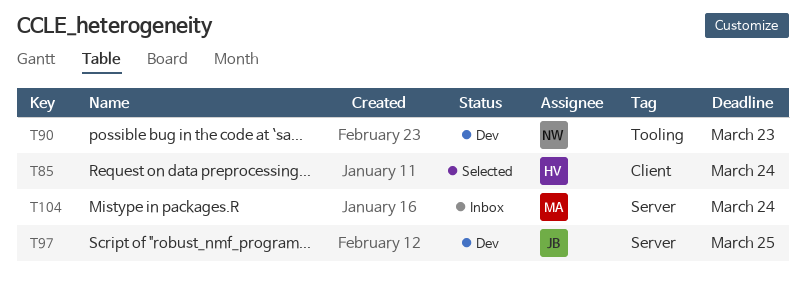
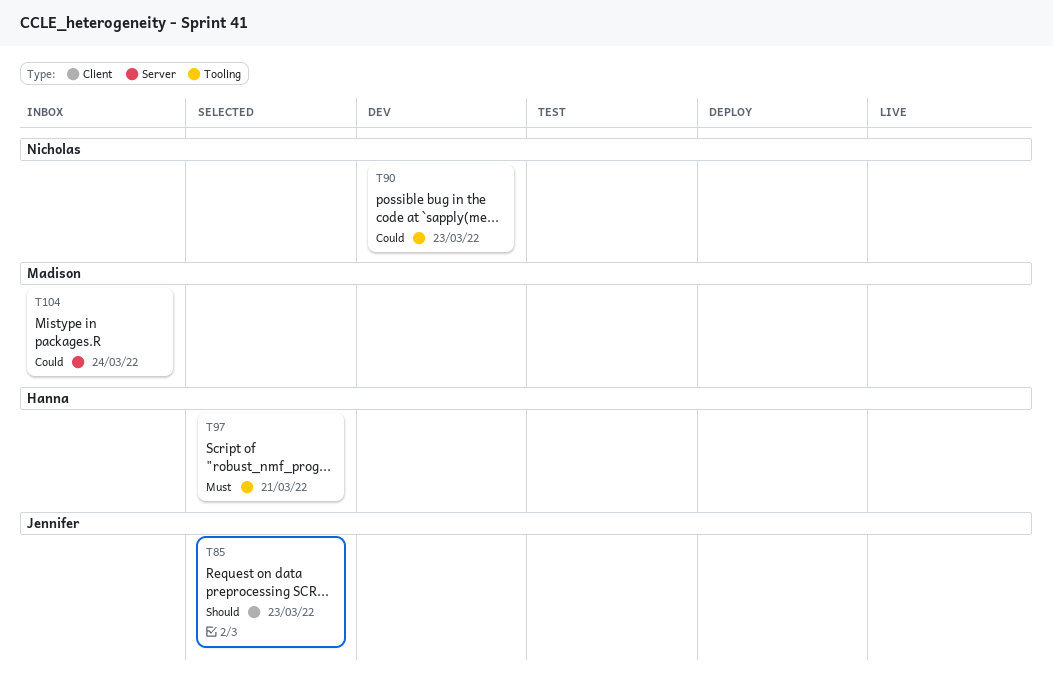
T85, owner: Hanna -> Jennifer
T85, due: Mar 24 -> Mar 23
T97, status: Dev -> Selected
T97, owner: Jennifer -> Hanna
T97, label: Server -> Tooling
T97, due: Mar 25 -> Mar 21

